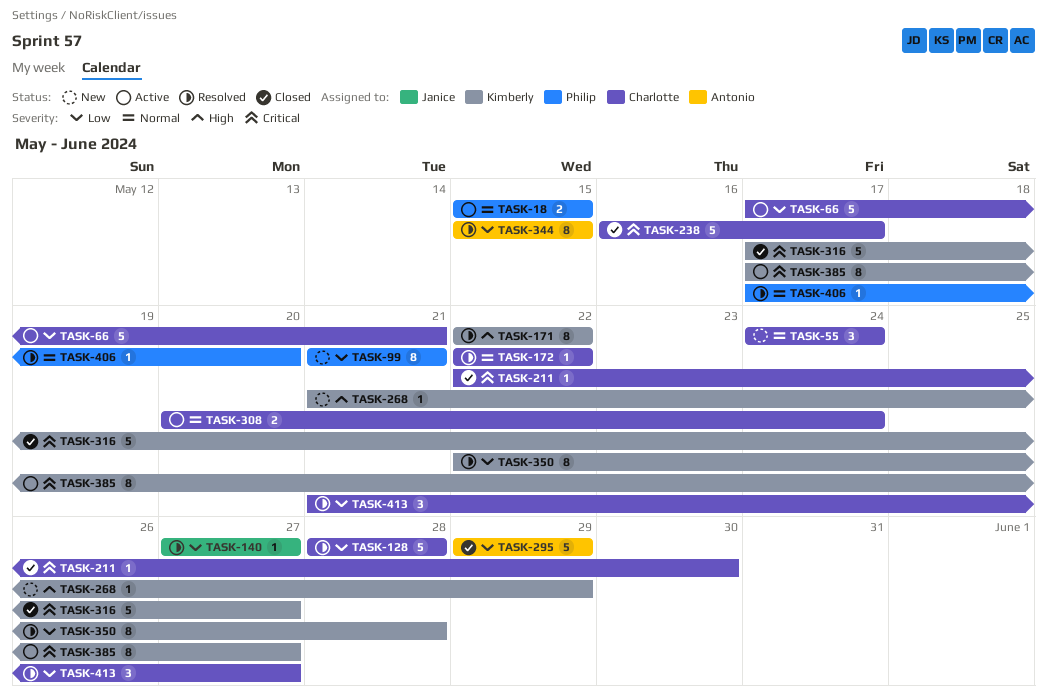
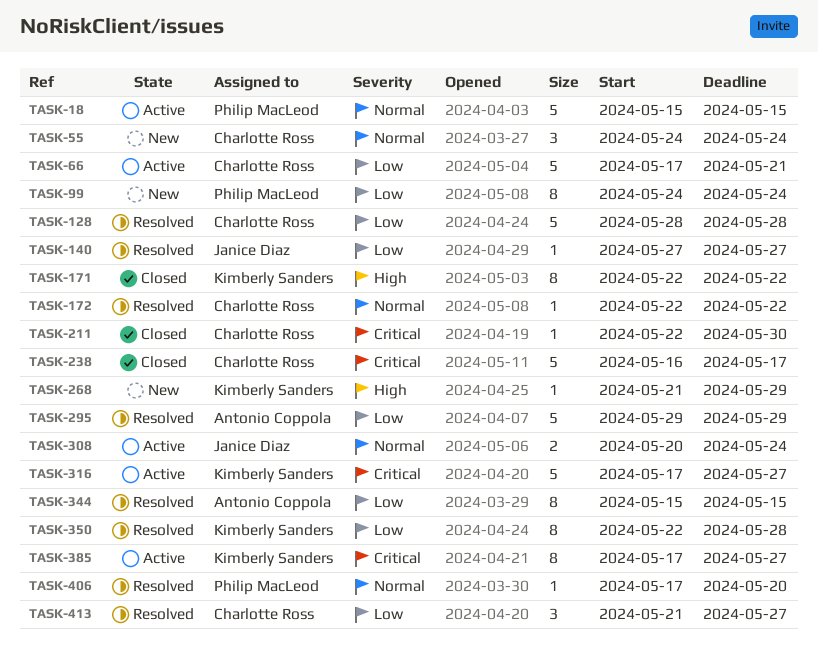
TASK-18, estimate: 2 -> 5
TASK-99, start: May 21 -> May 24
TASK-99, due: May 21 -> May 24
TASK-171, status: Resolved -> Closed
TASK-295, status: Closed -> Resolved
TASK-308, owner: Charlotte Ross -> Janice Diaz
TASK-316, status: Closed -> Active

